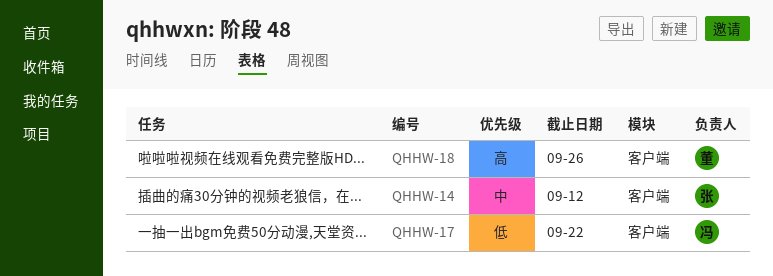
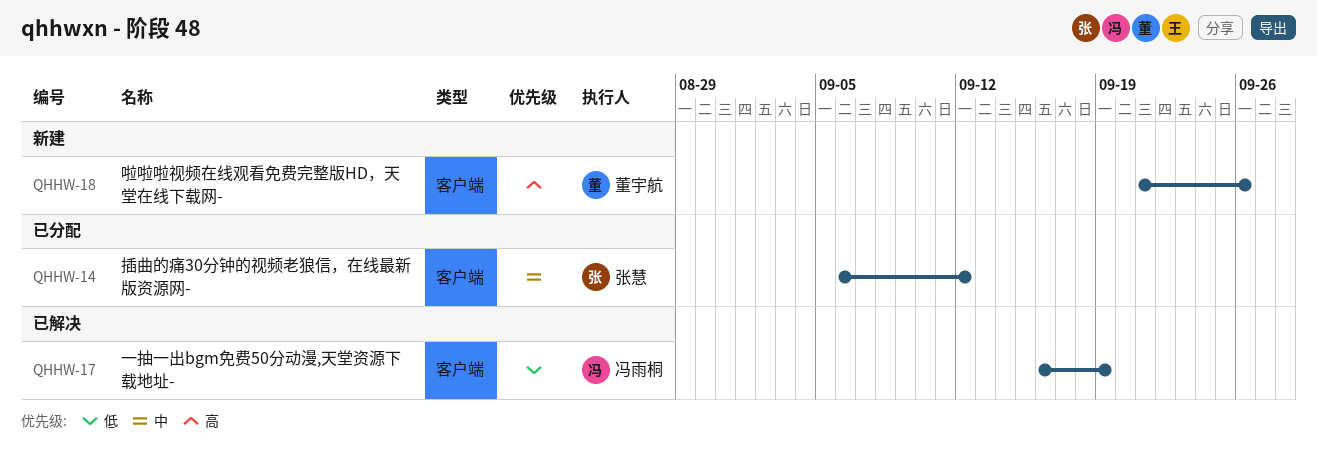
QHHW-17, due: Sep 22 -> Sep 19

